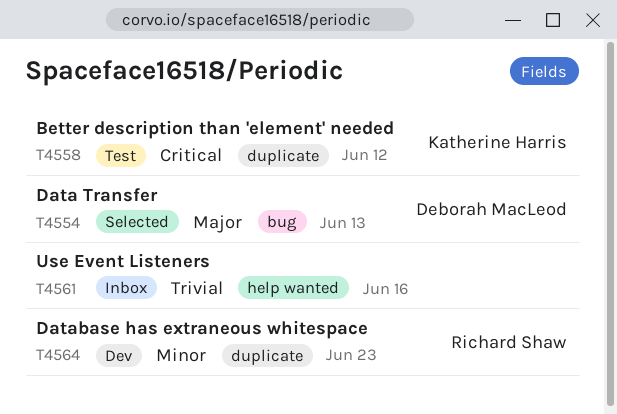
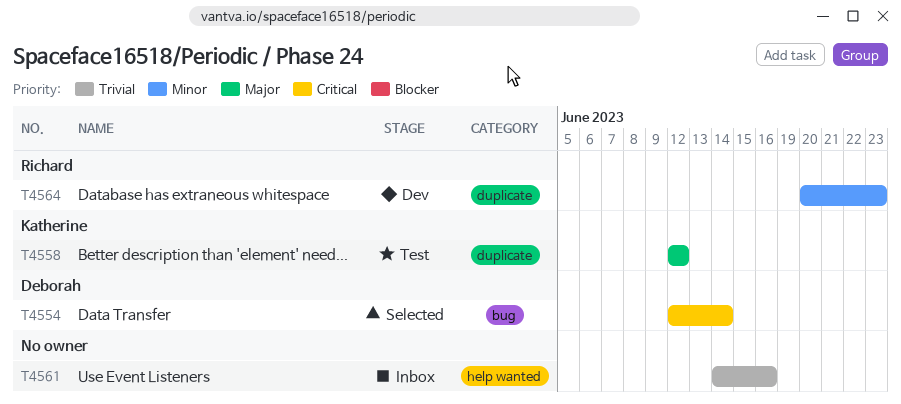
T4554, priority: Major -> Critical
T4554, due: Jun 13 -> Jun 14
T4558, priority: Critical -> Major

